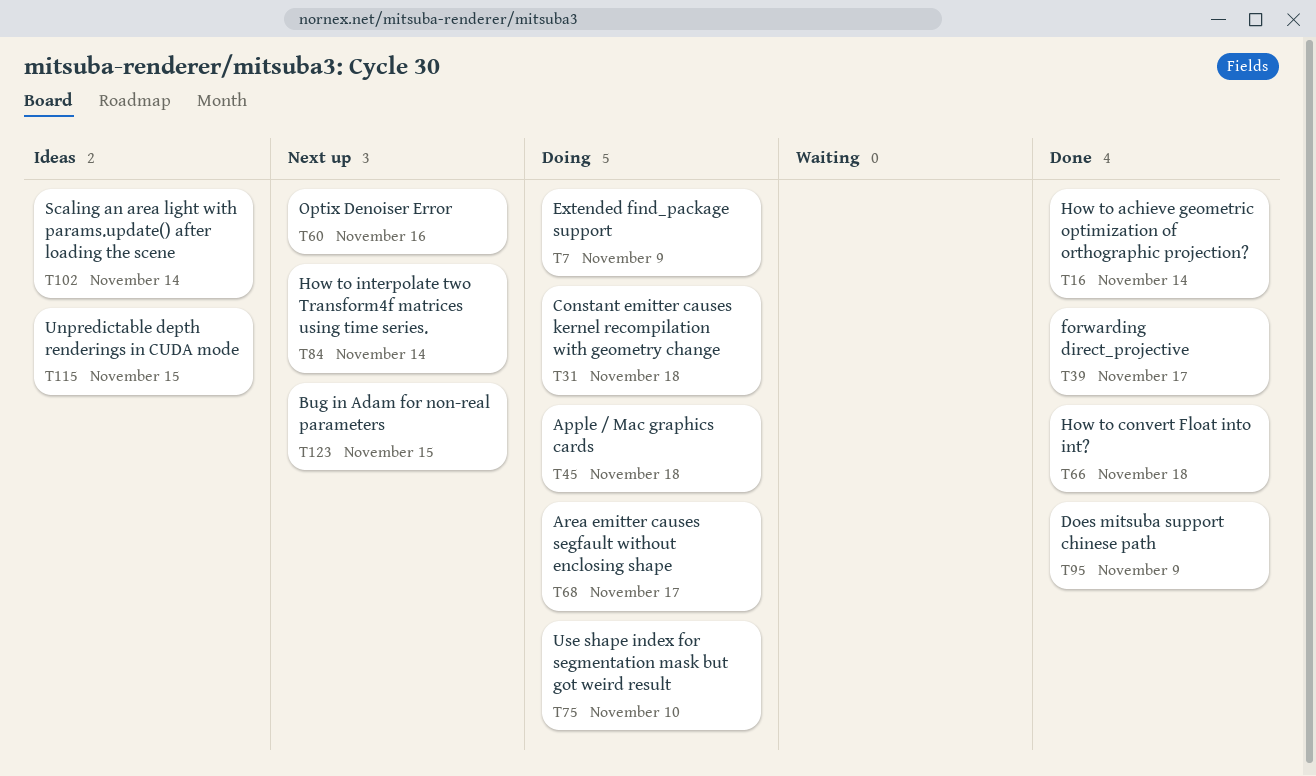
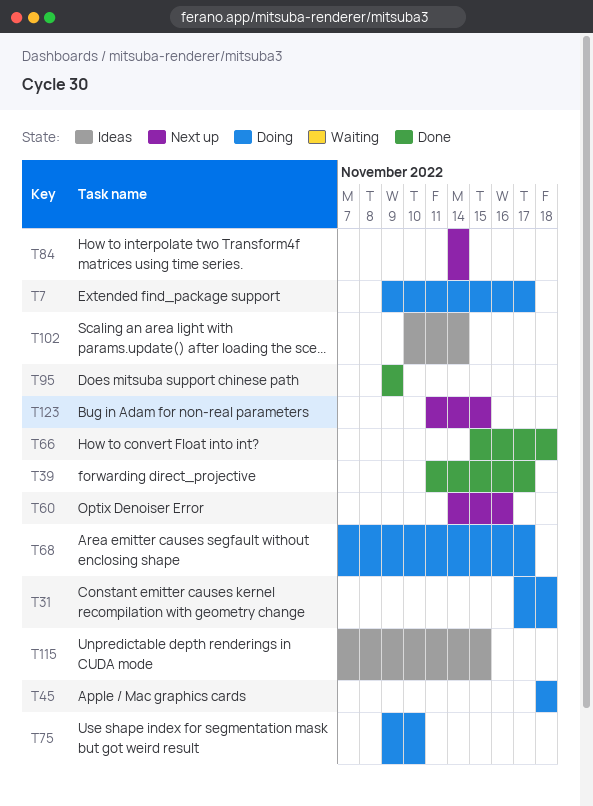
T7, due: Nov 9 -> Nov 17
T16: present -> none

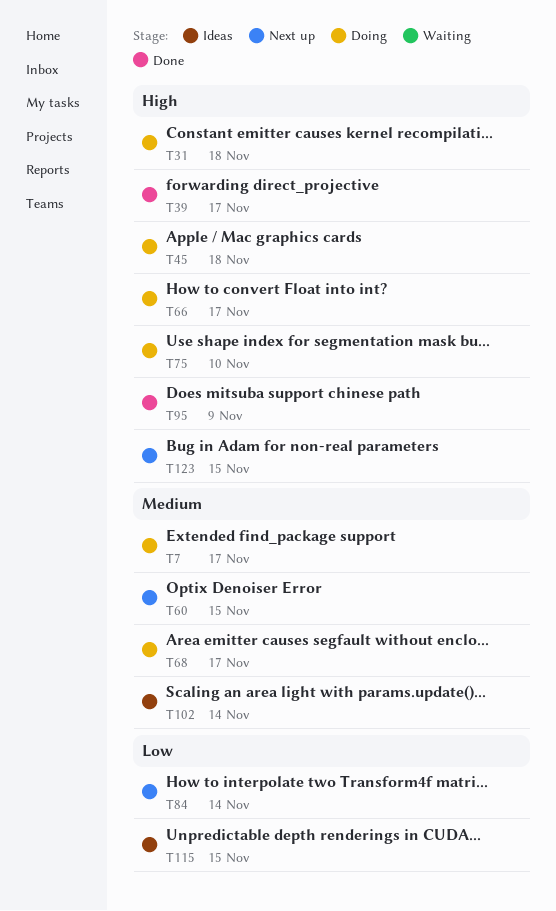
T60, due: Nov 16 -> Nov 15
T66, status: Done -> Doing
T66, due: Nov 18 -> Nov 17

